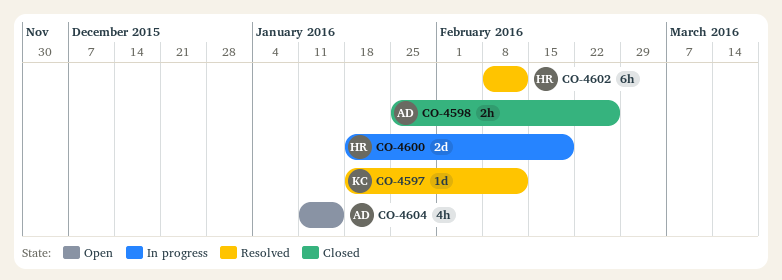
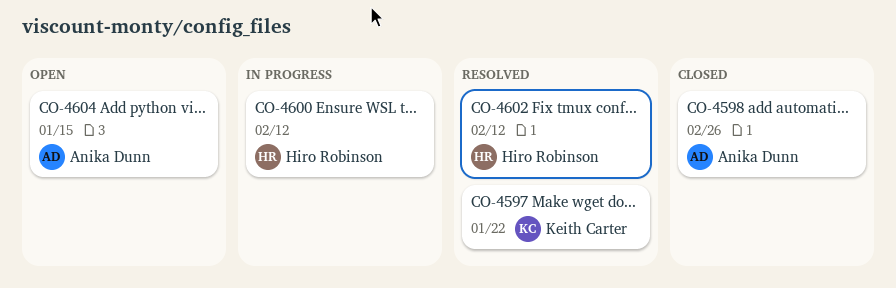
CO-4597, due: Feb 12 -> Jan 22
CO-4600, due: Feb 19 -> Feb 12

